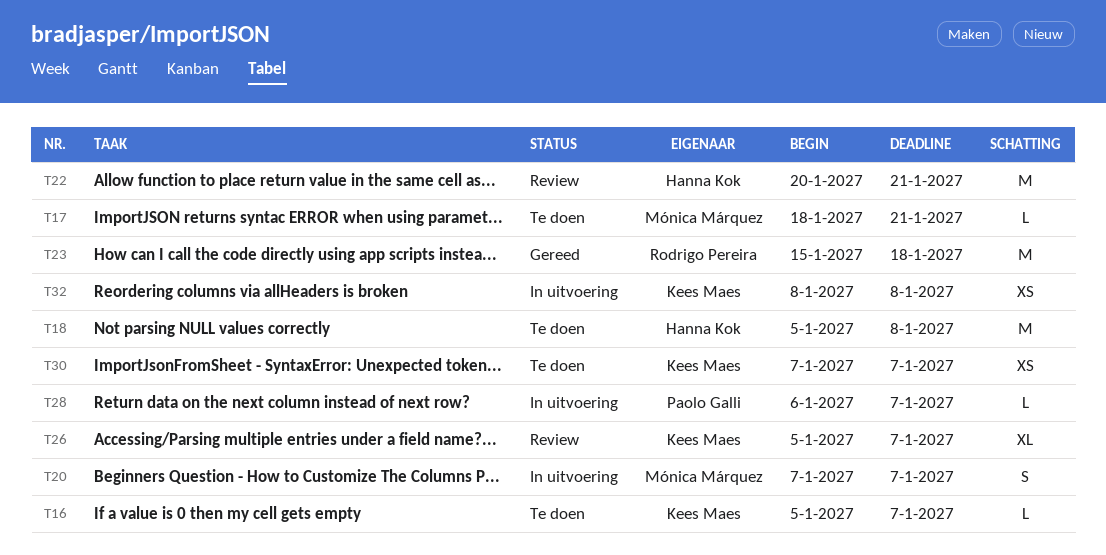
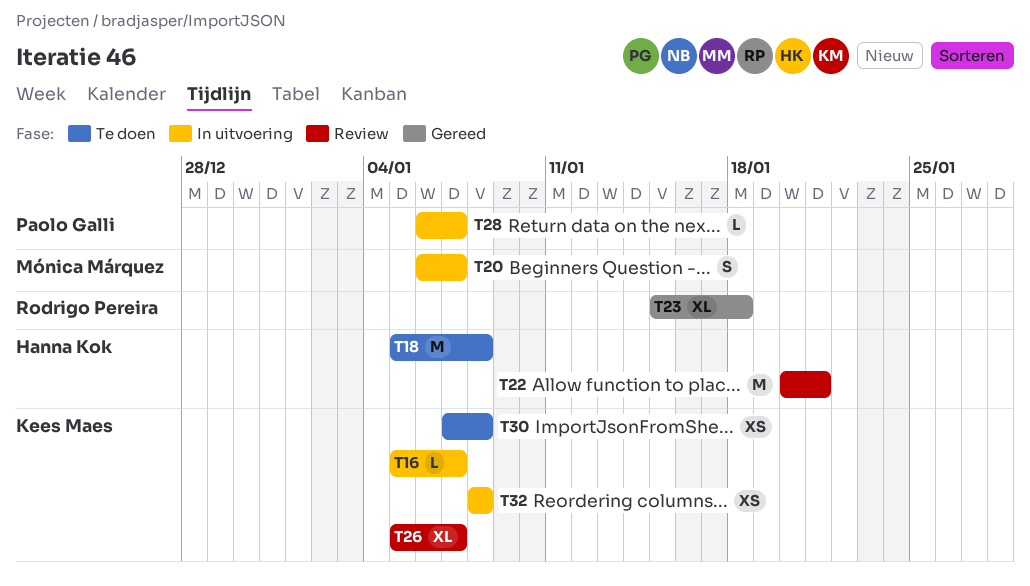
T16, status: Te doen -> In uitvoering
T17: present -> none
T20, start: Jan 7 -> Jan 6
T23, estimate: M -> XL
T30, due: Jan 7 -> Jan 8

